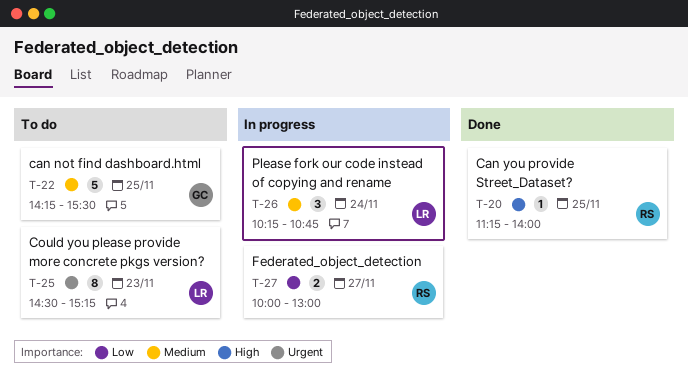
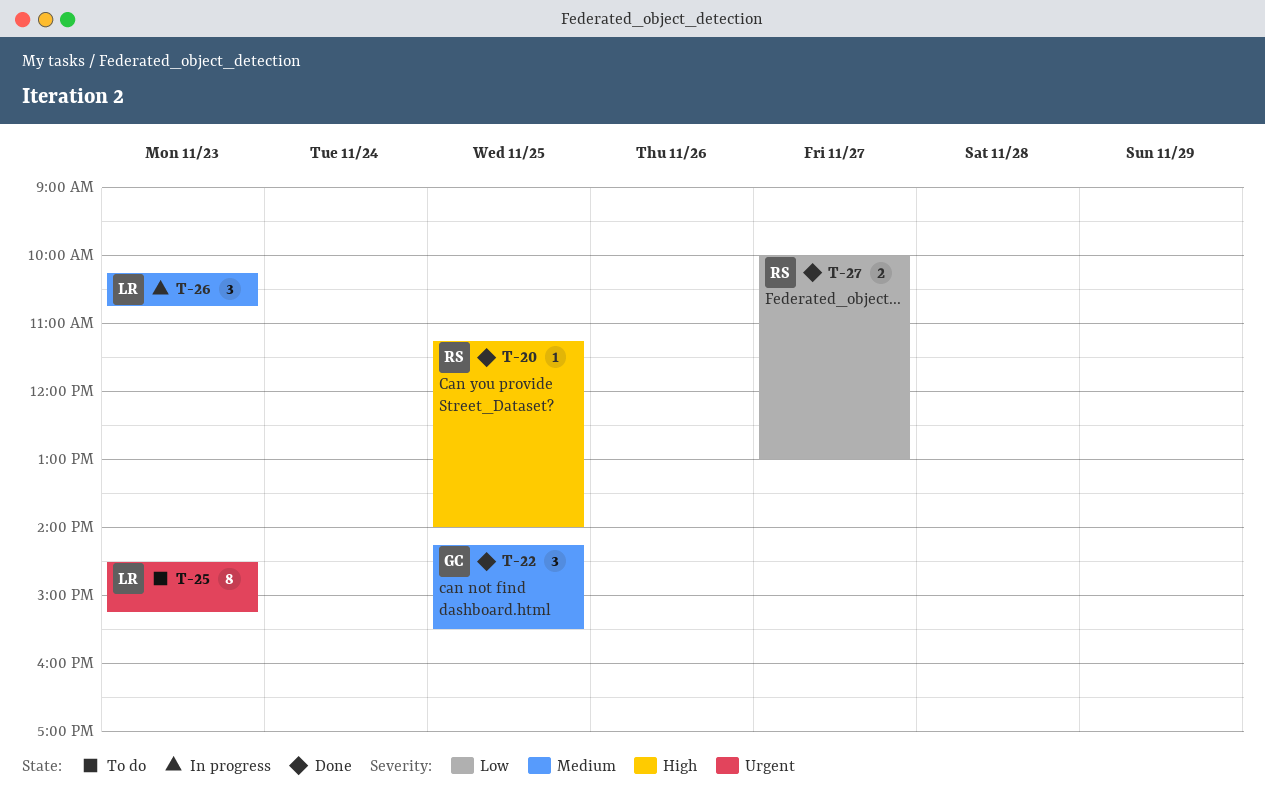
T-22, status: To do -> Done
T-22, estimate: 5 -> 3
T-26, day: Nov 24 -> Nov 23
T-27, status: In progress -> Done

